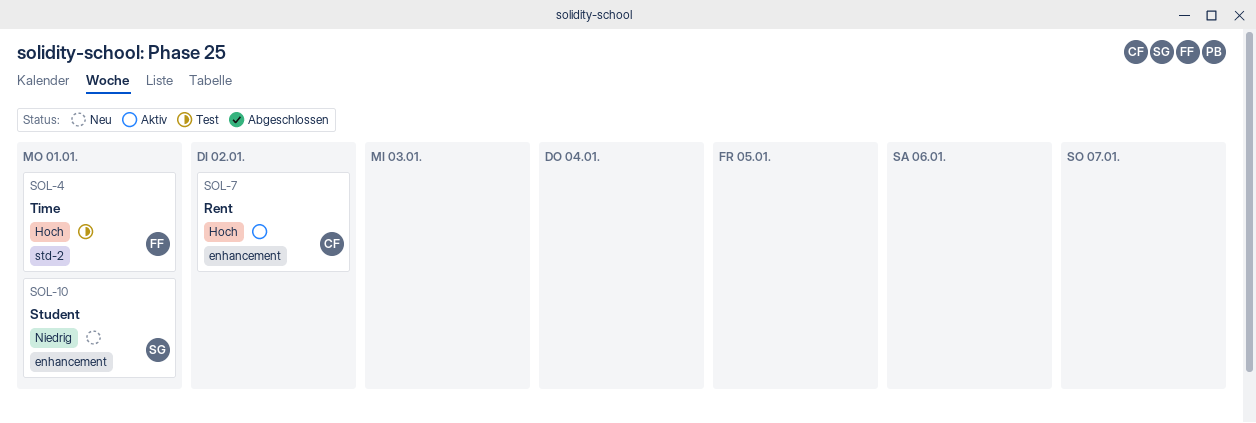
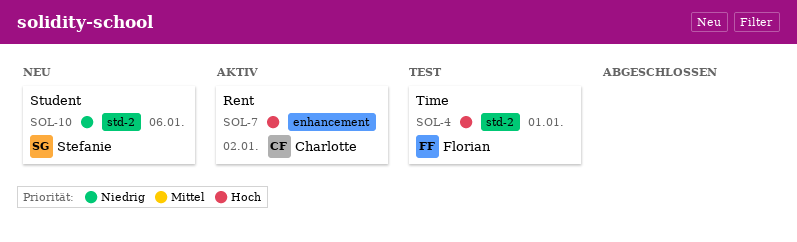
SOL-10, label: enhancement -> std-2
SOL-10, due: Jan 1 -> Jan 6

